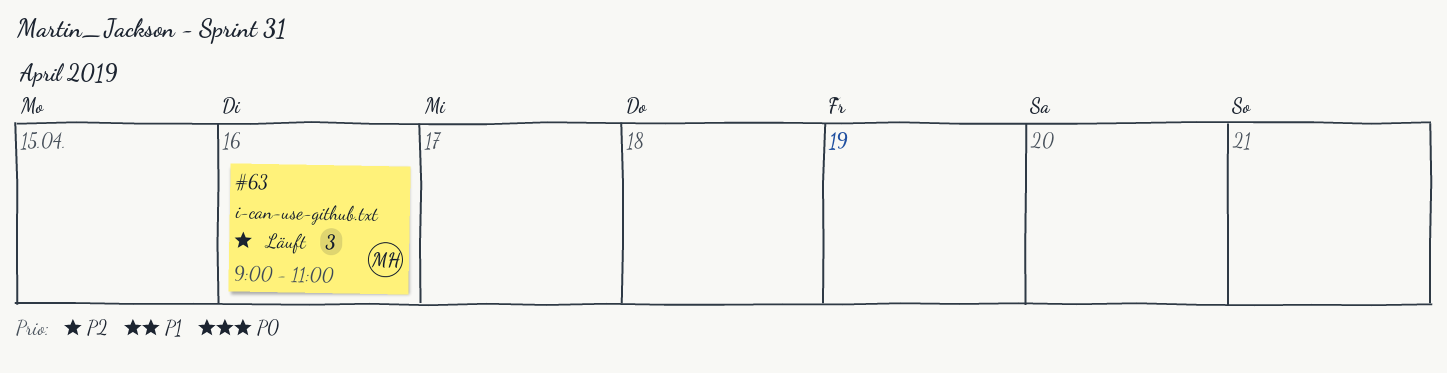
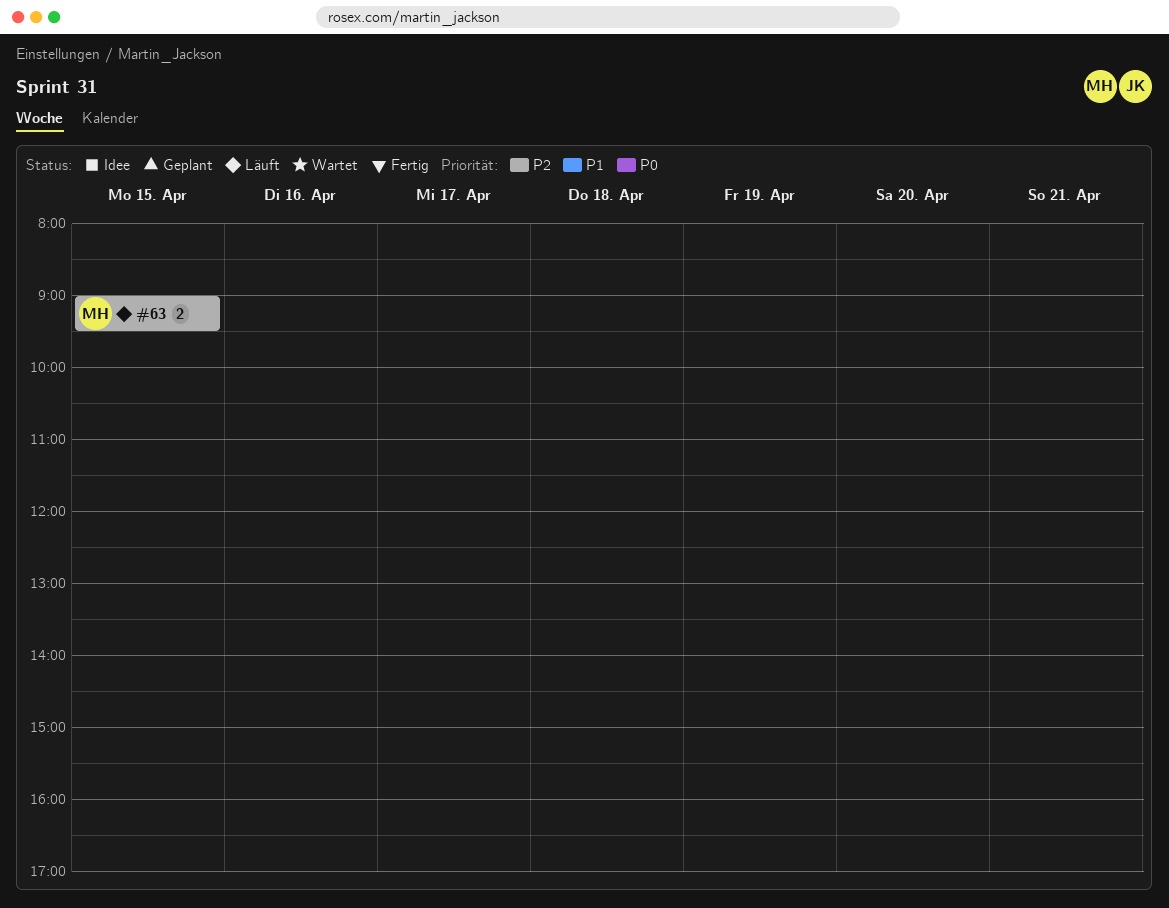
#63, estimate: 3 -> 2
#63, day: Apr 16 -> Apr 15
#63, ends: 11:00 -> 09:30

